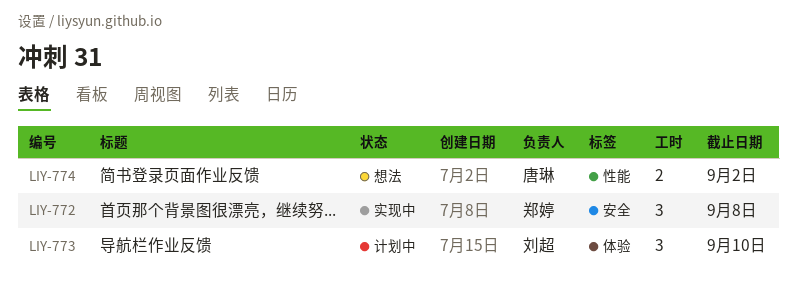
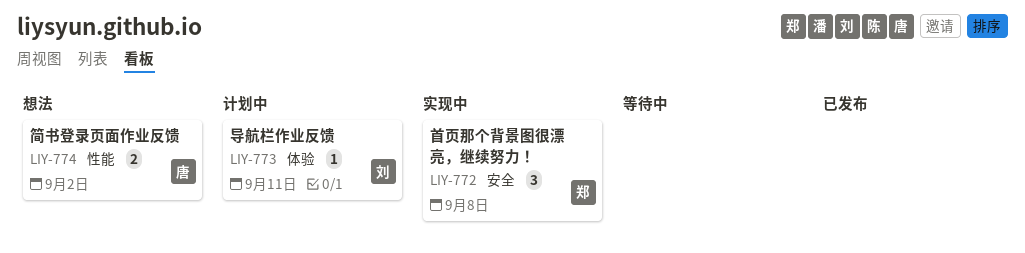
LIY-773, estimate: 3 -> 1
LIY-773, due: Sep 10 -> Sep 11

